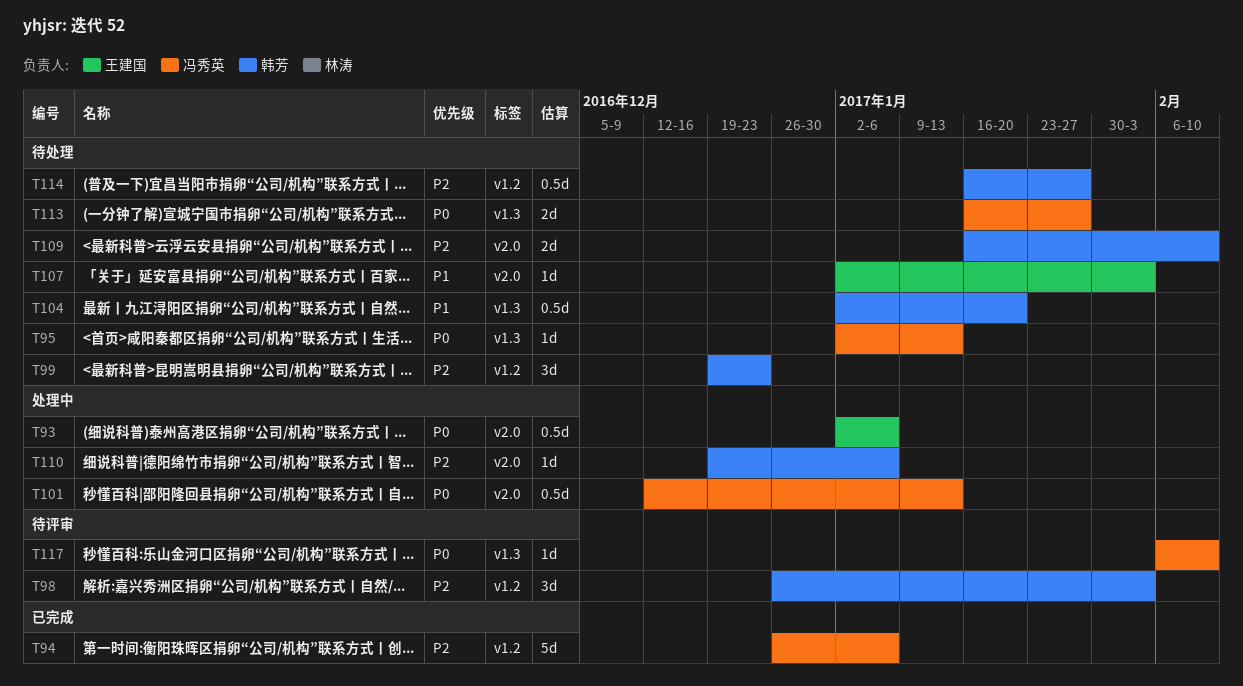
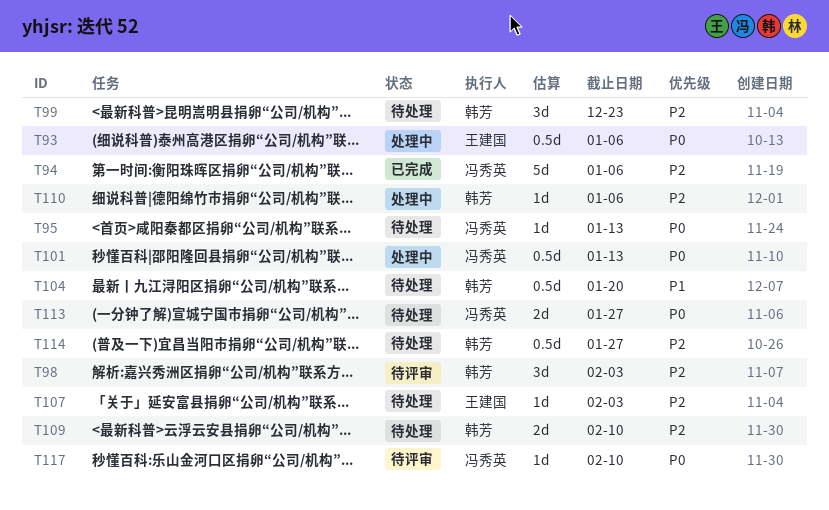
T107, priority: P1 -> P2

